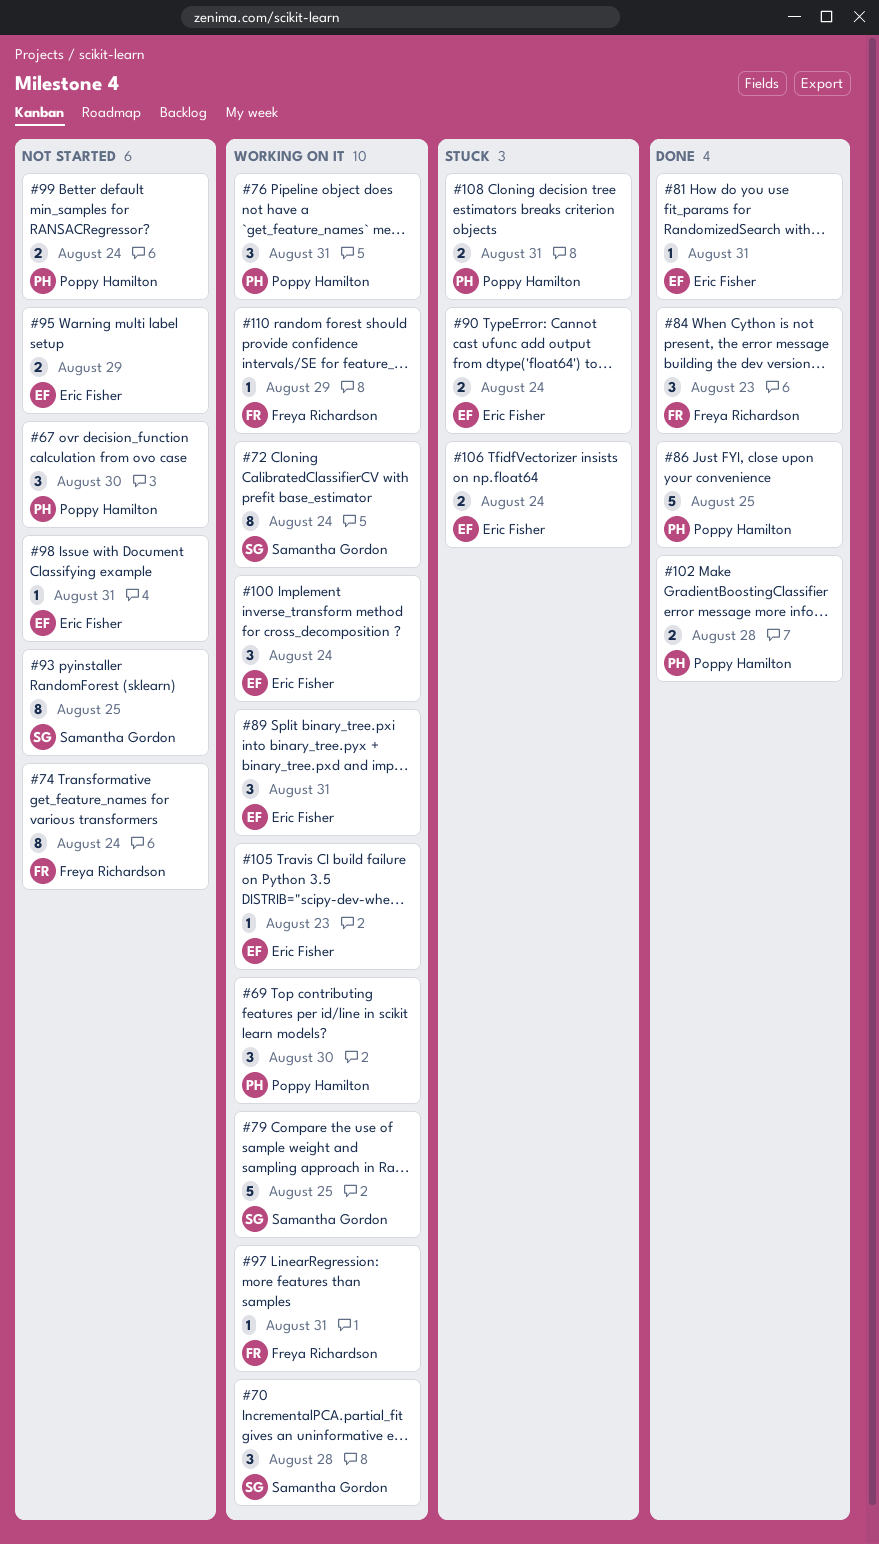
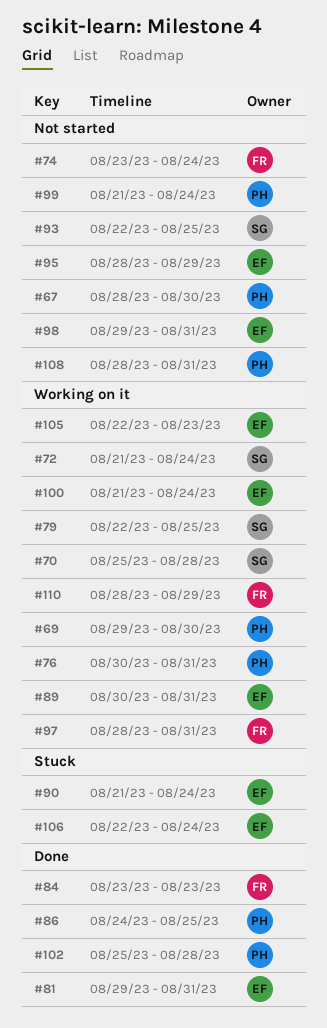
#108, status: Stuck -> Not started

